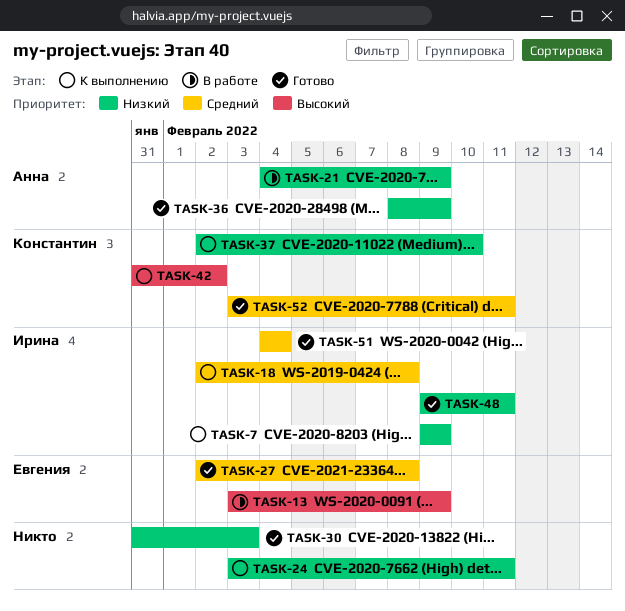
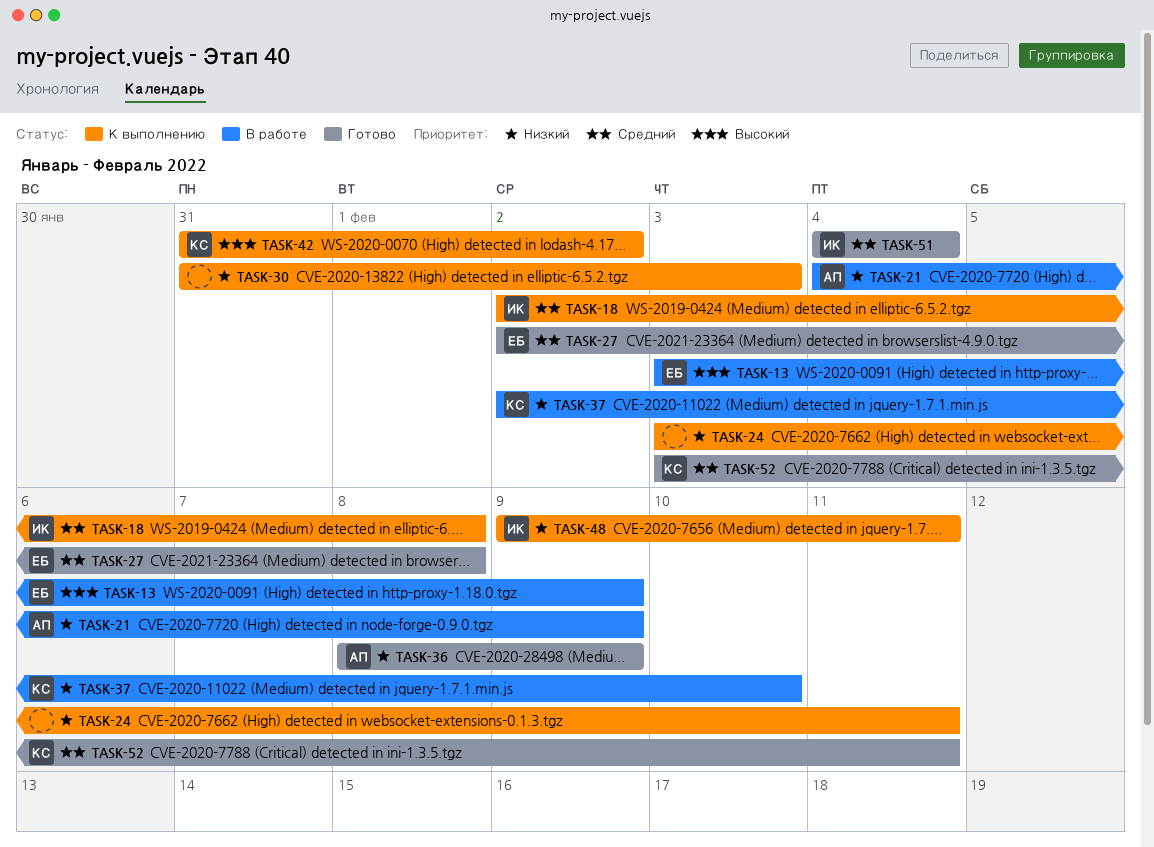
TASK-7: present -> none
TASK-30, status: Готово -> К выполнению
TASK-37, status: К выполнению -> В работе
TASK-48, status: Готово -> К выполнению

